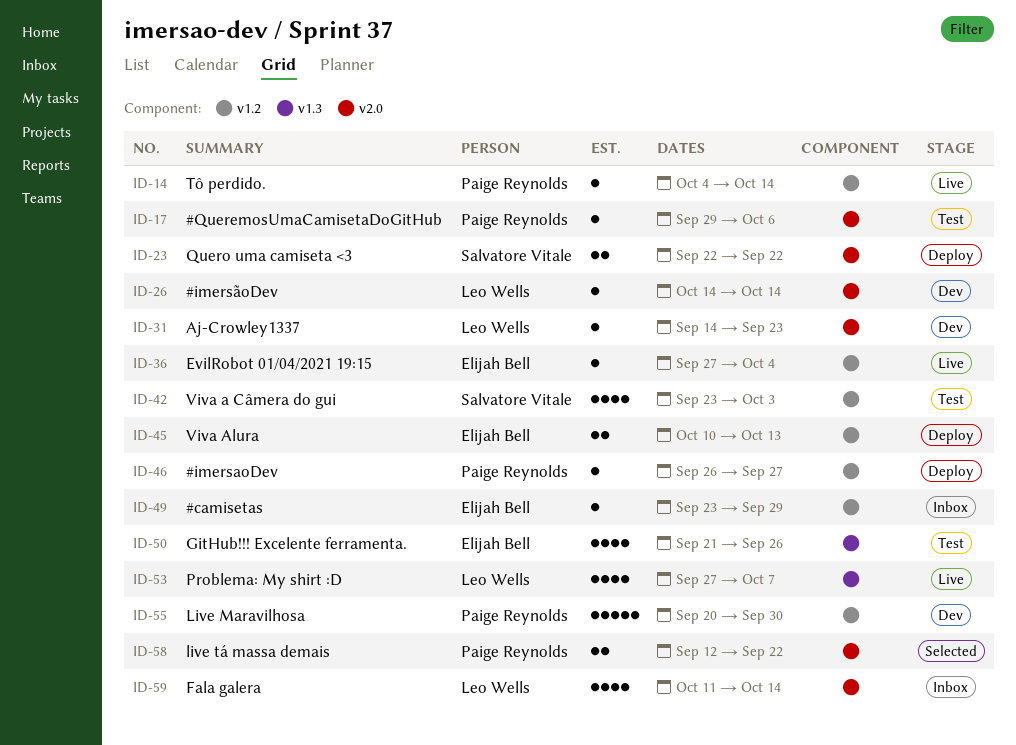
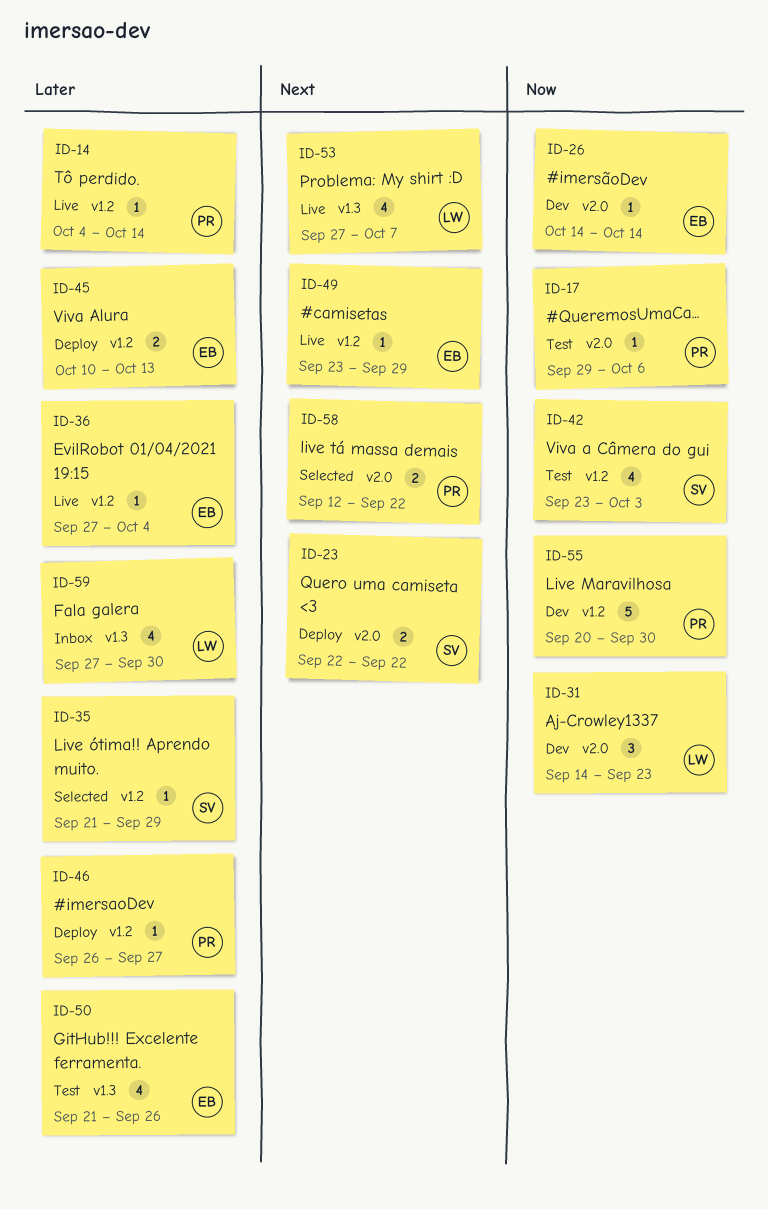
ID-26, owner: Leo Wells -> Elijah Bell
ID-31, estimate: 1 -> 3
ID-35: none -> present
ID-49, status: Inbox -> Live
ID-59, label: v2.0 -> v1.3
ID-59, start: Oct 11 -> Sep 27
ID-59, due: Oct 14 -> Sep 30

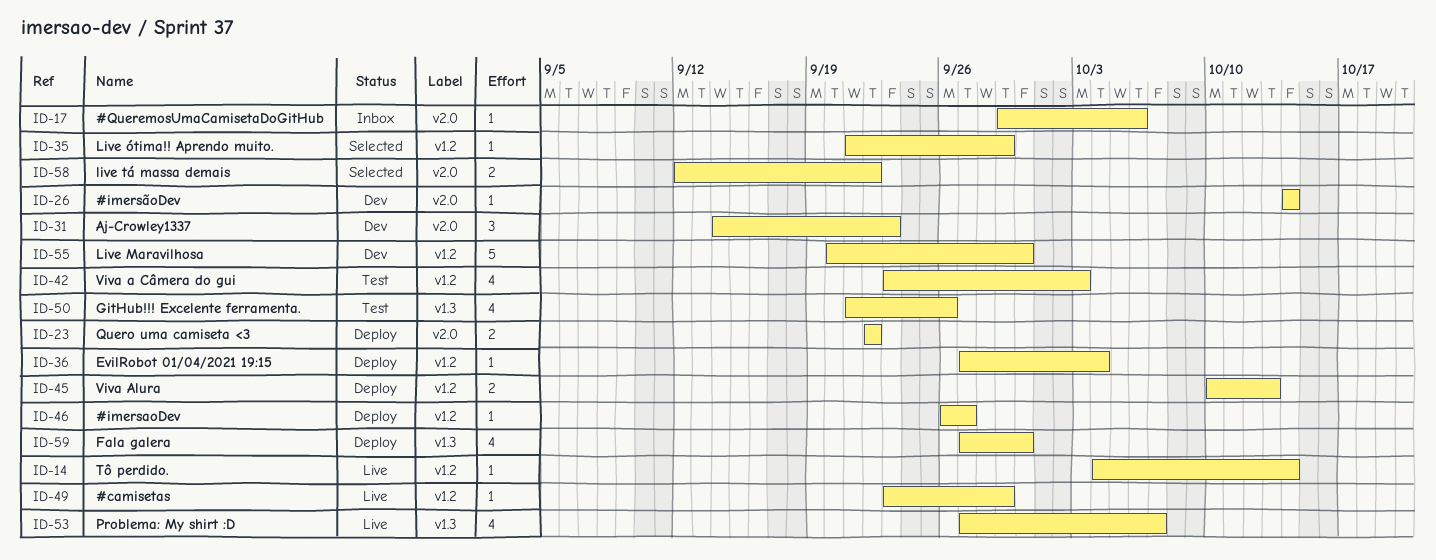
ID-17, status: Test -> Inbox
ID-36, status: Live -> Deploy
ID-59, status: Inbox -> Deploy

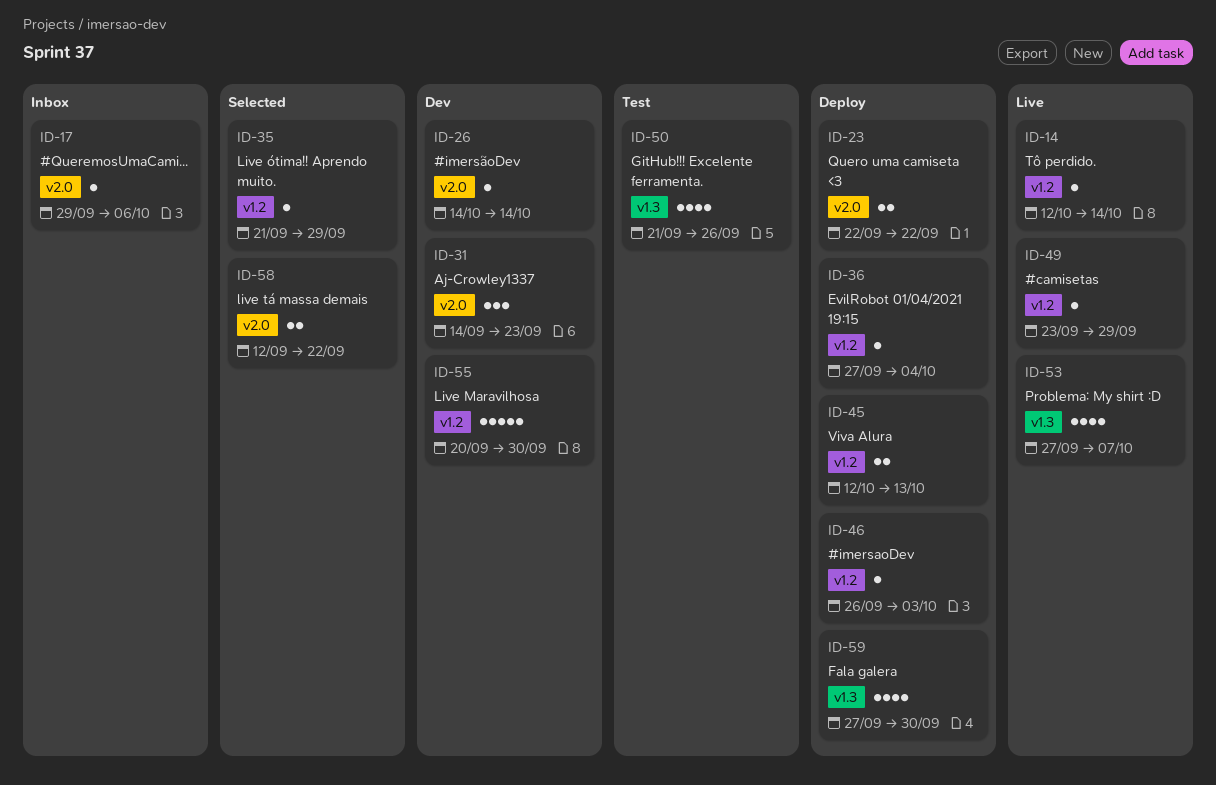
ID-14, start: Oct 4 -> Oct 12
ID-42: present -> none
ID-45, start: Oct 10 -> Oct 12
ID-46, due: Sep 27 -> Oct 3

